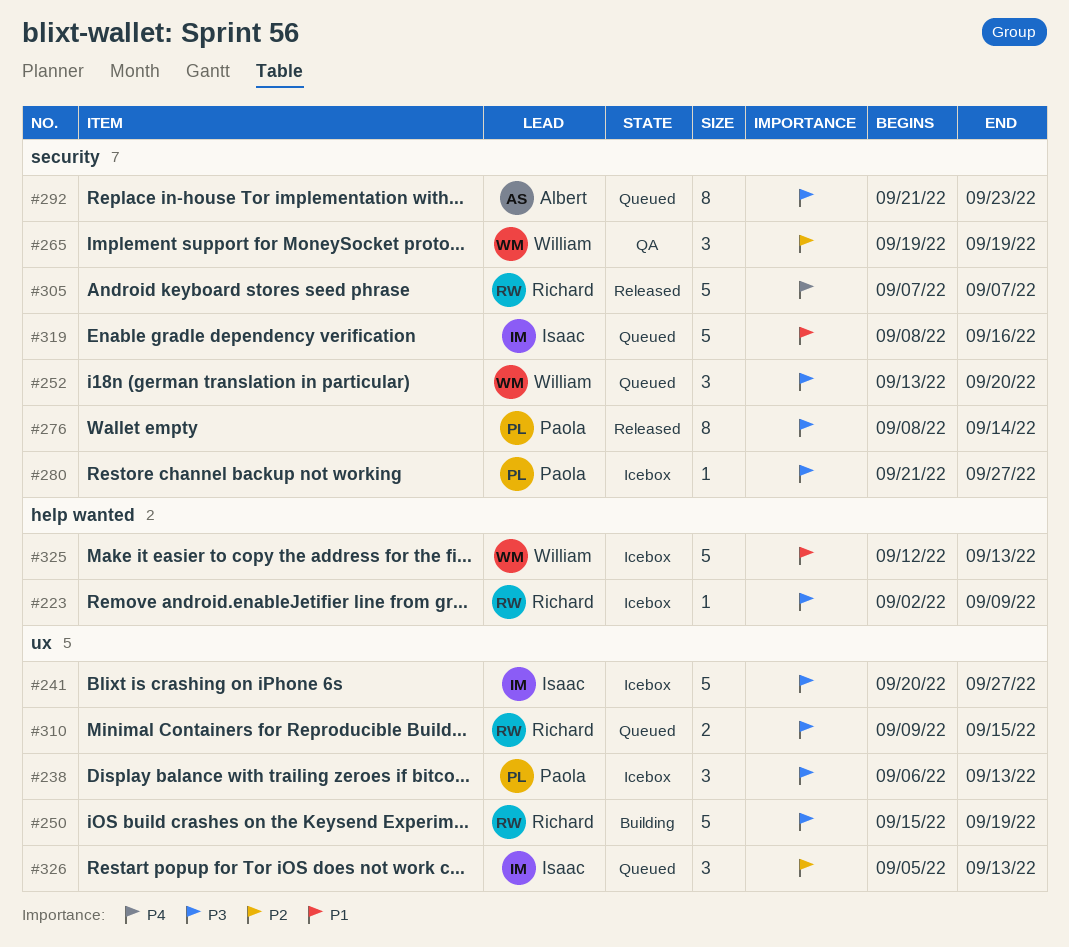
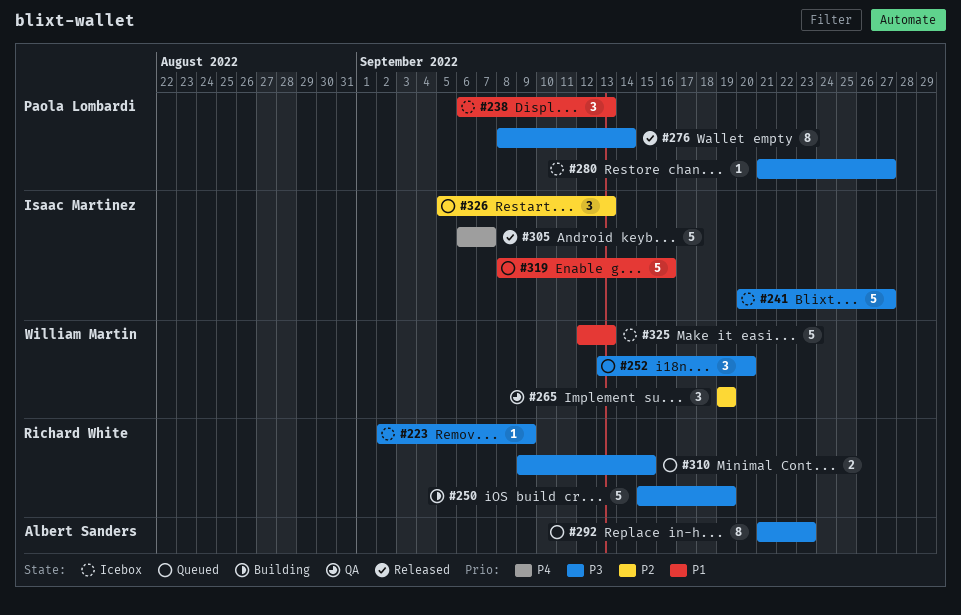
#238, priority: P3 -> P1
#305, owner: Richard White -> Isaac Martinez
#305, start: Sep 7 -> Sep 6

